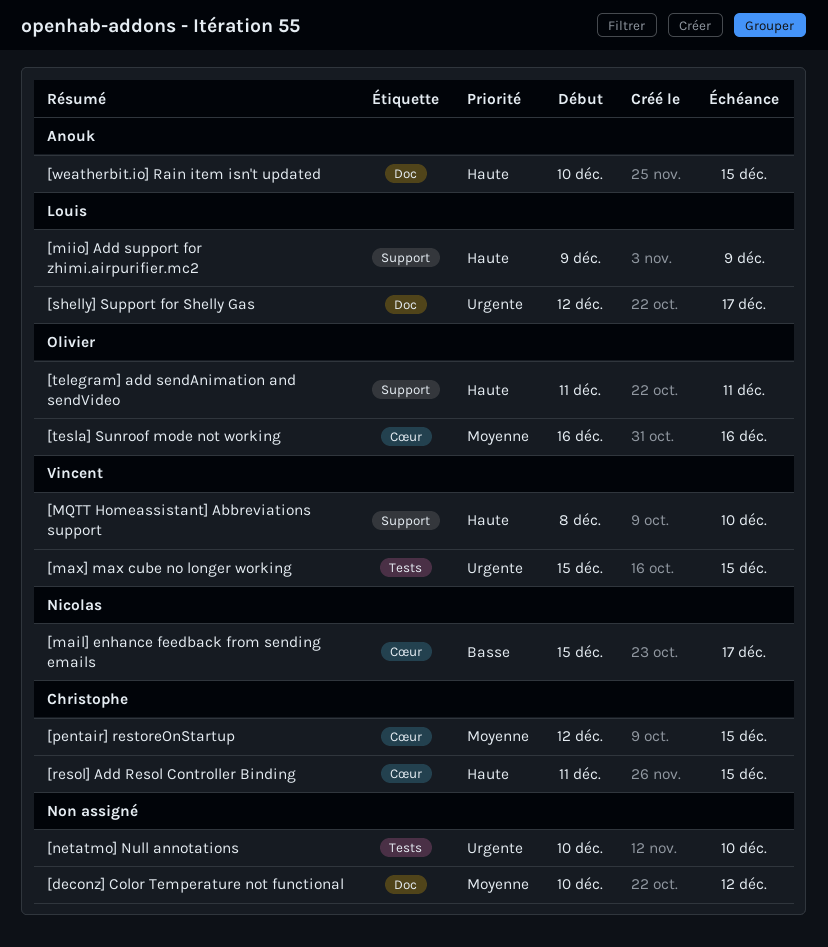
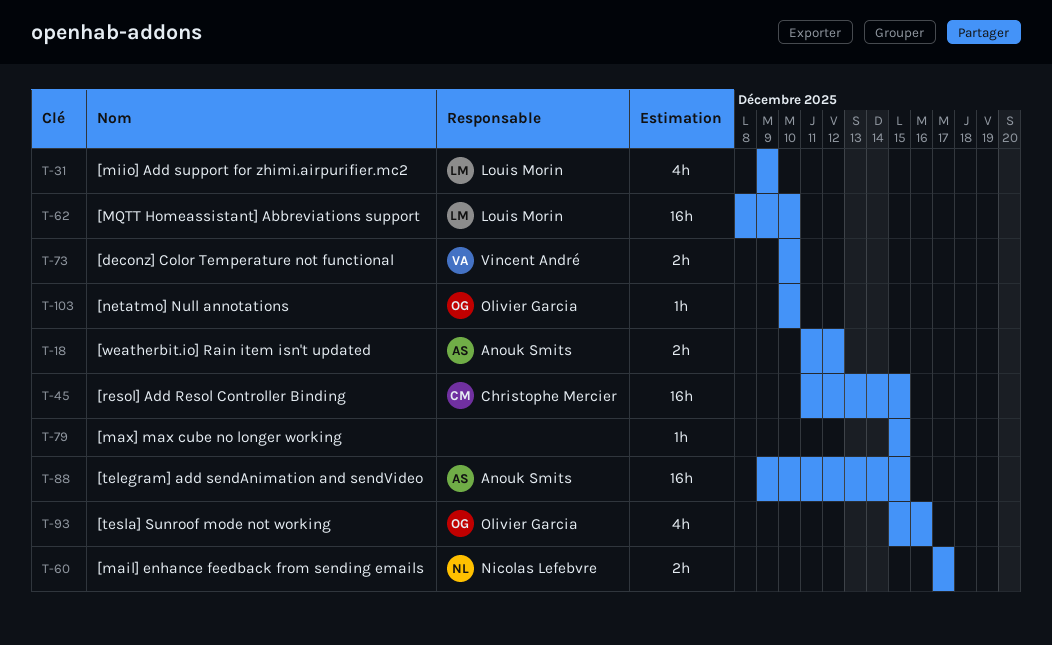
[deconz] Color Temperature not functional, owner: none -> Vincent André
[deconz] Color Temperature not functional, due: Dec 12 -> Dec 10
[mail] enhance feedback from sending emails, start: Dec 15 -> Dec 17
[max] max cube no longer working, owner: Vincent André -> none
[MQTT Homeassistant] Abbreviations support, owner: Vincent André -> Louis Morin
[netatmo] Null annotations, owner: none -> Olivier Garcia
[pentair] restoreOnStartup: present -> none
[shelly] Support for Shelly Gas: present -> none
[telegram] add sendAnimation and sendVideo, owner: Olivier Garcia -> Anouk Smits
[telegram] add sendAnimation and sendVideo, start: Dec 11 -> Dec 9
[telegram] add sendAnimation and sendVideo, due: Dec 11 -> Dec 15
[tesla] Sunroof mode not working, start: Dec 16 -> Dec 15
[weatherbit.io] Rain item isn't updated, start: Dec 10 -> Dec 11
[weatherbit.io] Rain item isn't updated, due: Dec 15 -> Dec 12

